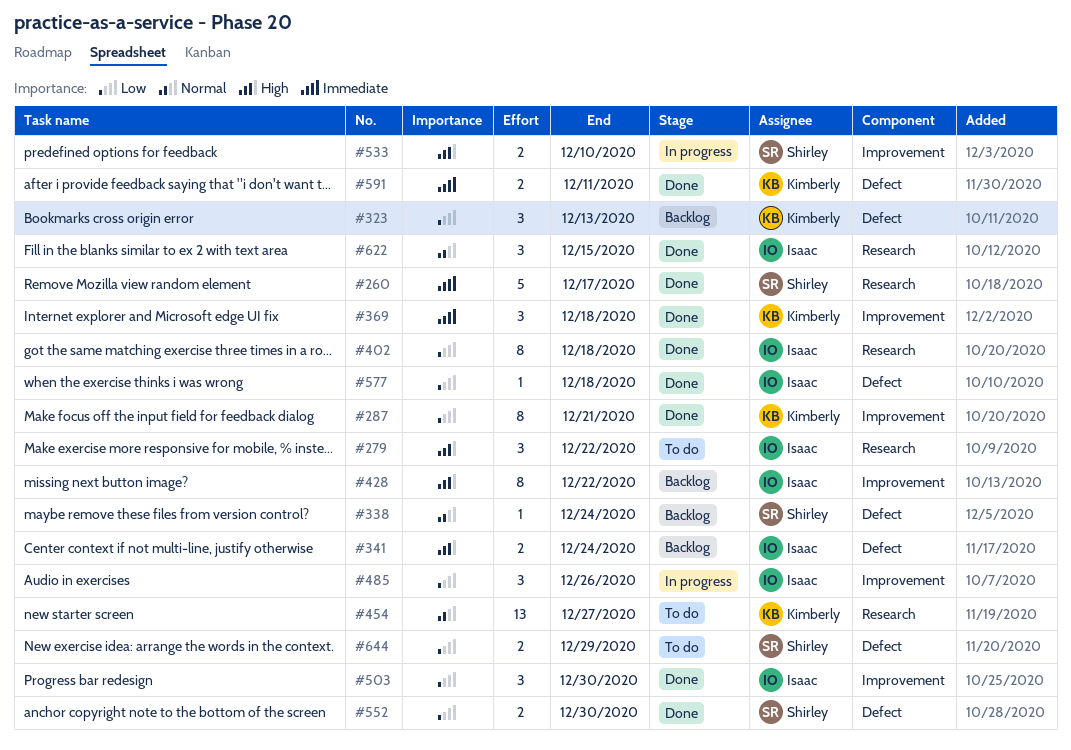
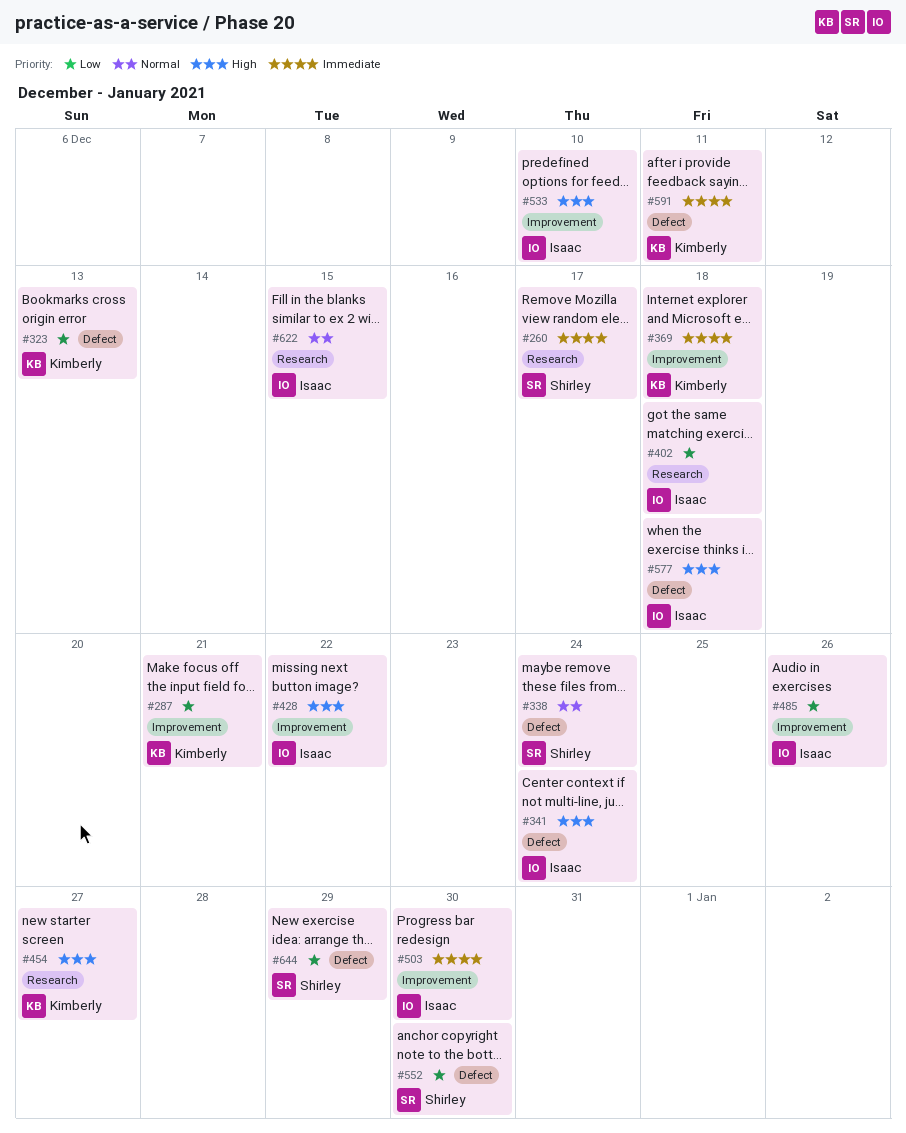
#279: present -> none
#454, priority: Normal -> High
#503, priority: Low -> Immediate
#533, owner: Shirley -> Isaac
#577, priority: Low -> High

